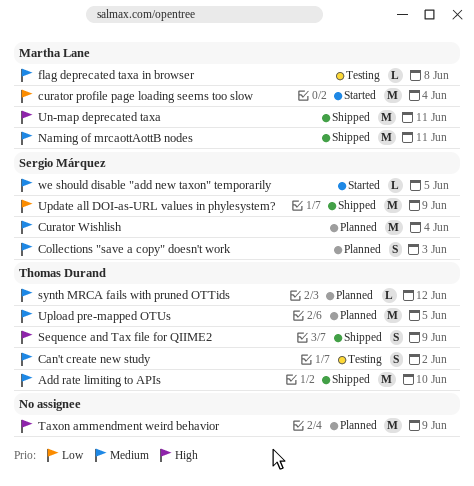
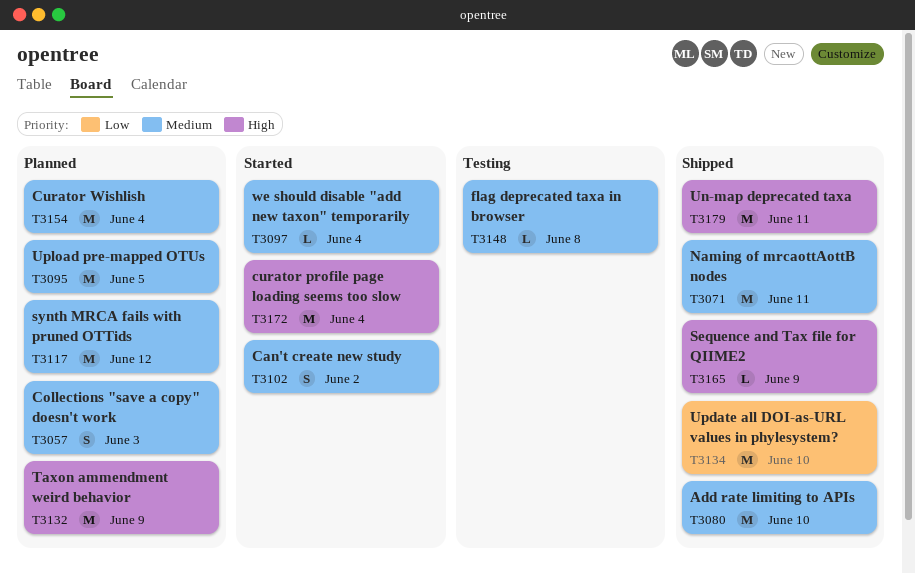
Can't create new study, status: Testing -> Started
curator profile page loading seems too slow, priority: Low -> High
Sequence and Tax file for QIIME2, estimate: S -> L
synth MRCA fails with pruned OTTids, estimate: L -> M
Update all DOI-as-URL values in phylesystem?, due: Jun 9 -> Jun 10
we should disable "add new taxon" temporarily, due: Jun 5 -> Jun 4

